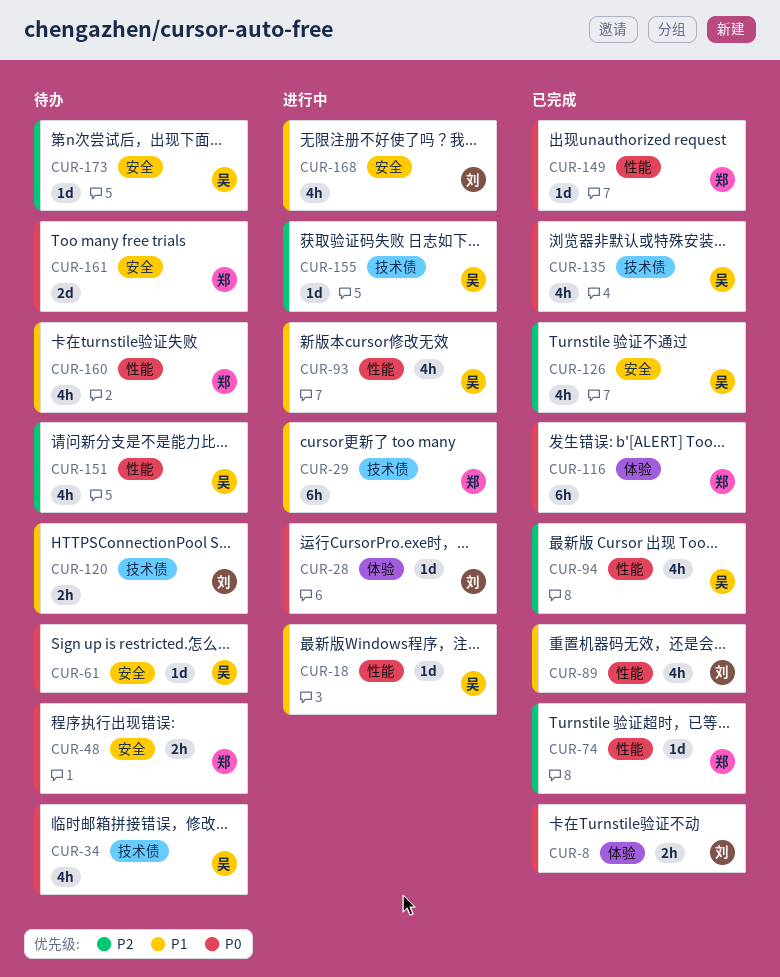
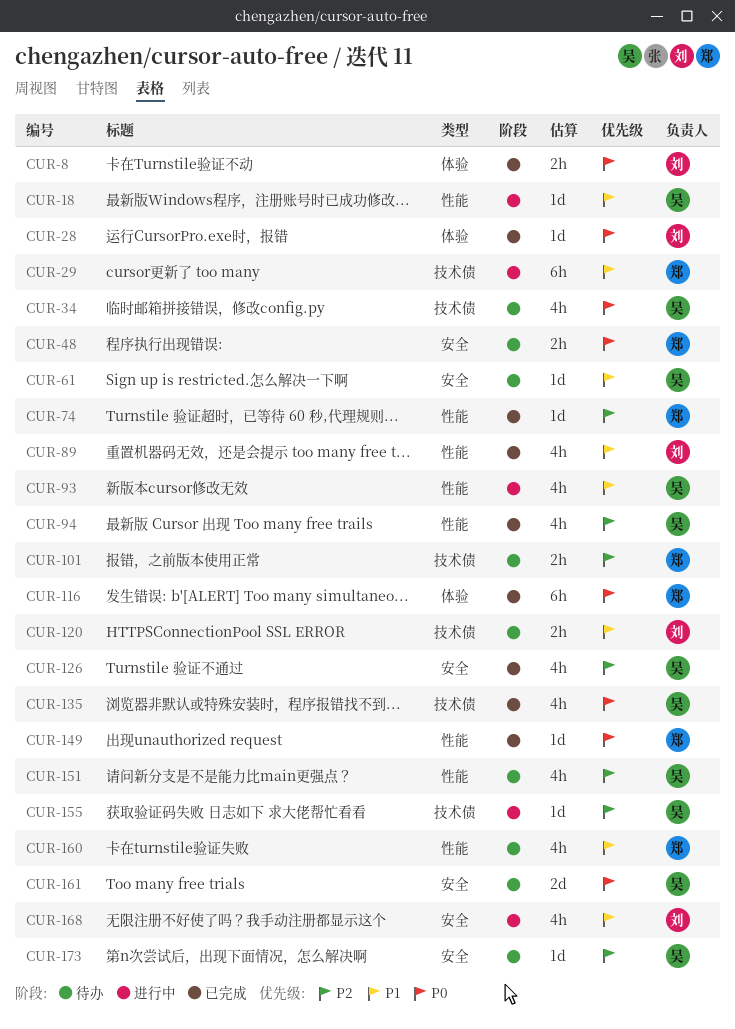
CUR-28, status: 进行中 -> 已完成
CUR-61, priority: P0 -> P1
CUR-101: none -> present
CUR-161, owner: 郑 -> 吴

